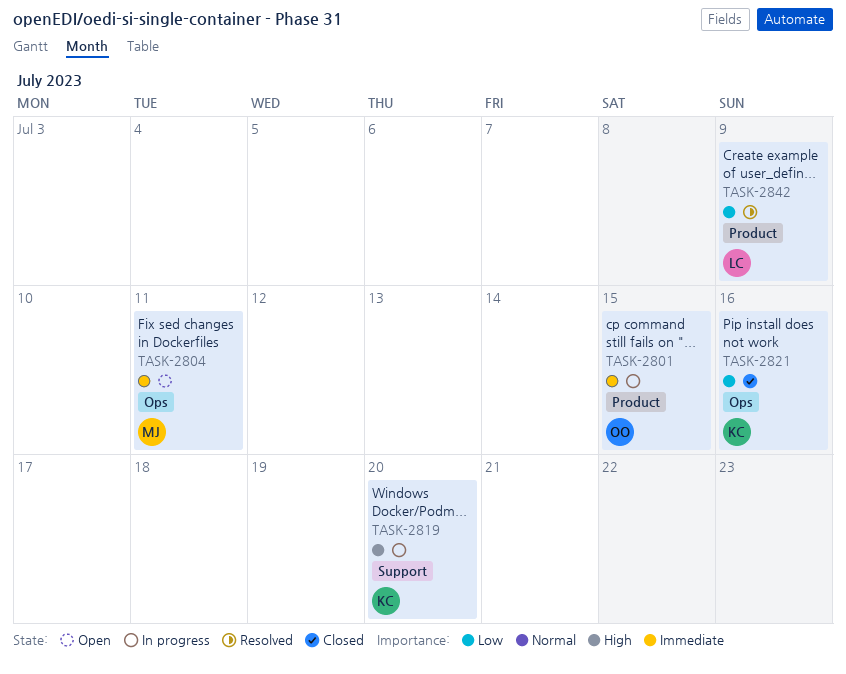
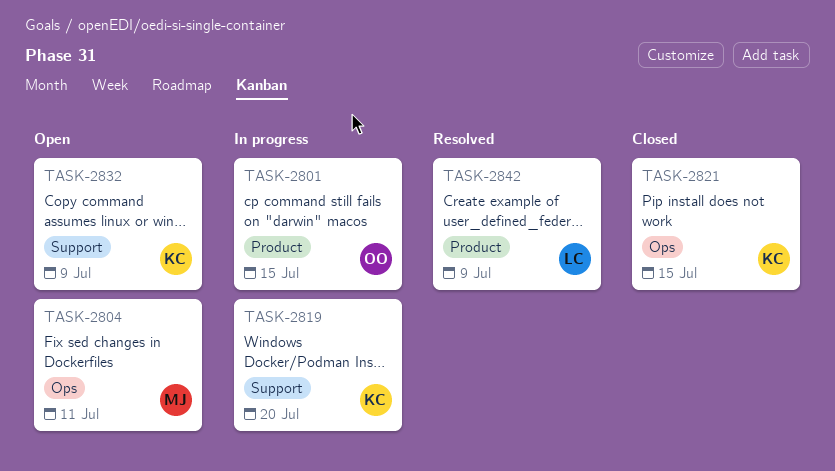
TASK-2821, due: Jul 16 -> Jul 15
TASK-2832: none -> present

